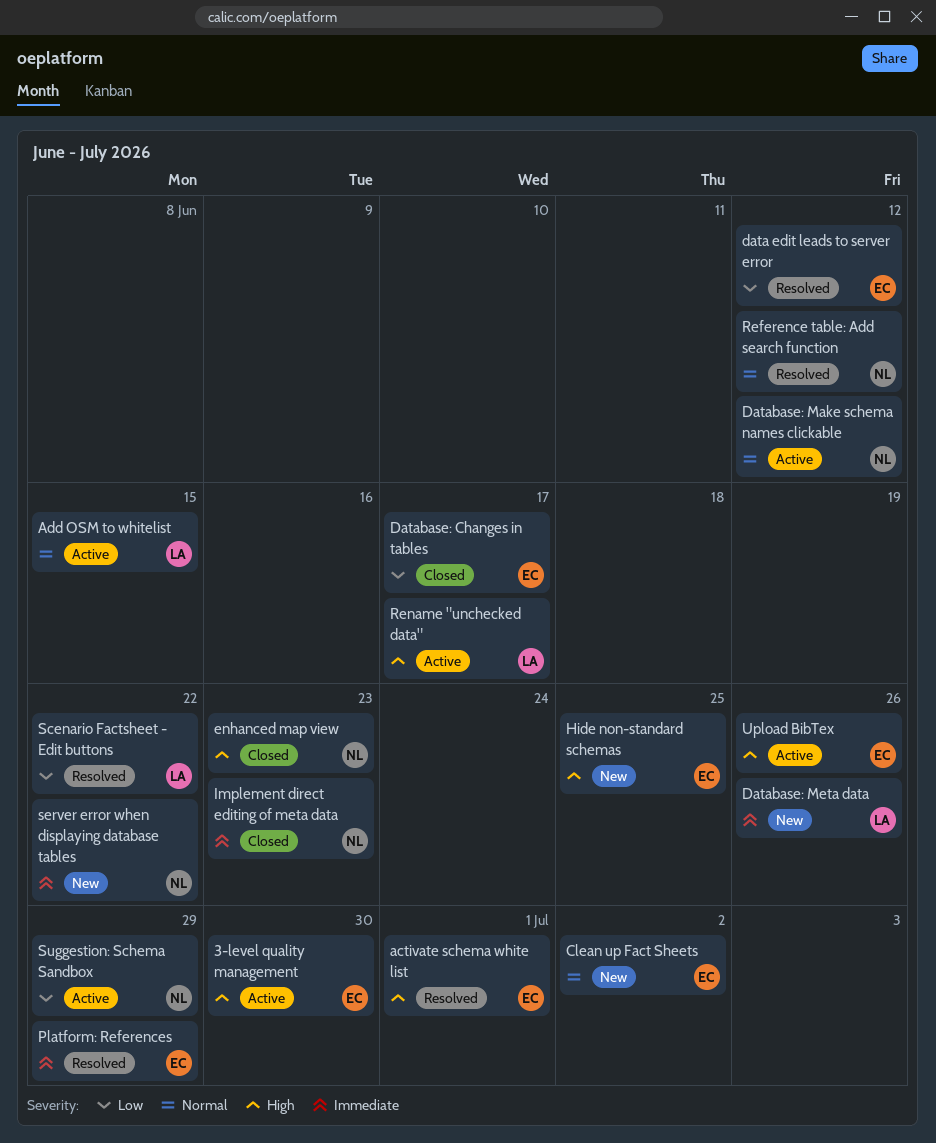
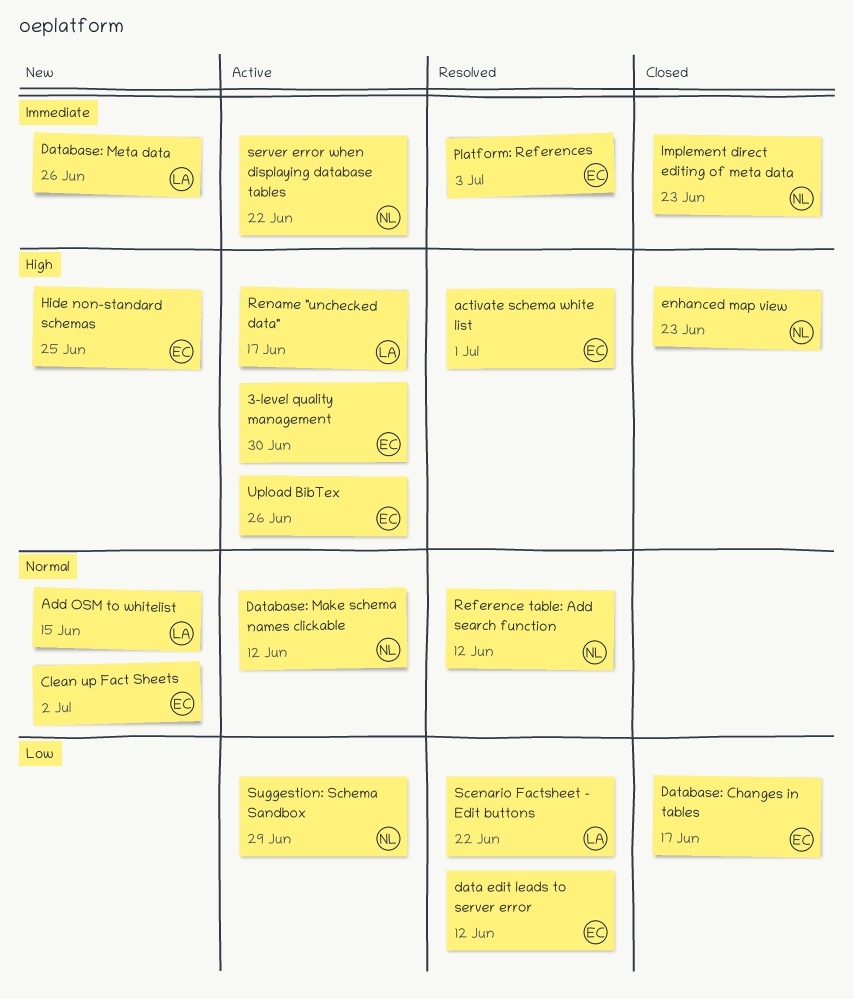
Add OSM to whitelist, status: Active -> New
Platform: References, due: Jun 29 -> Jul 3
server error when displaying database tables, status: New -> Active

